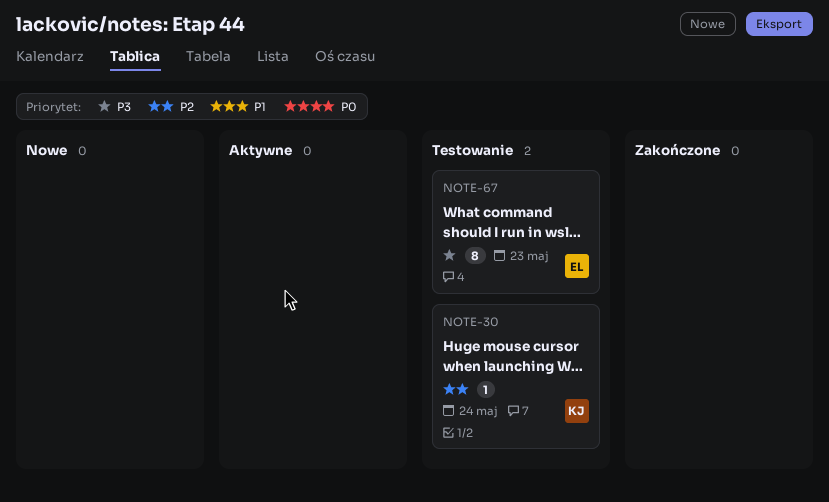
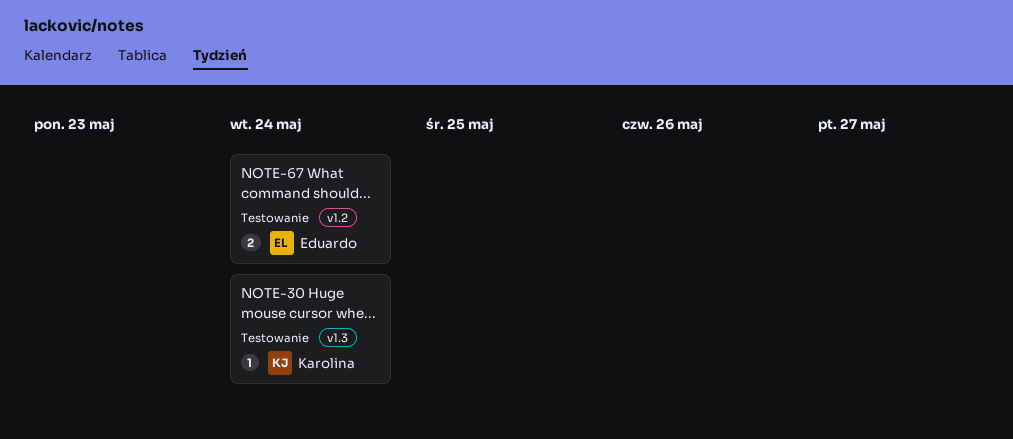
NOTE-67, estimate: 8 -> 2
NOTE-67, due: May 23 -> May 24

